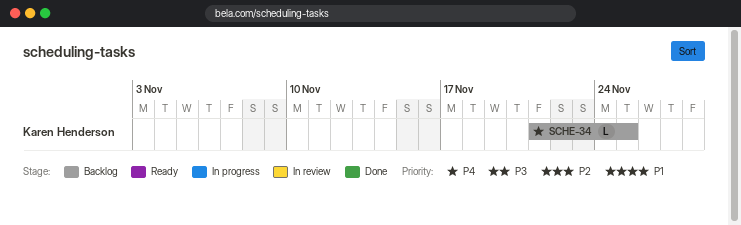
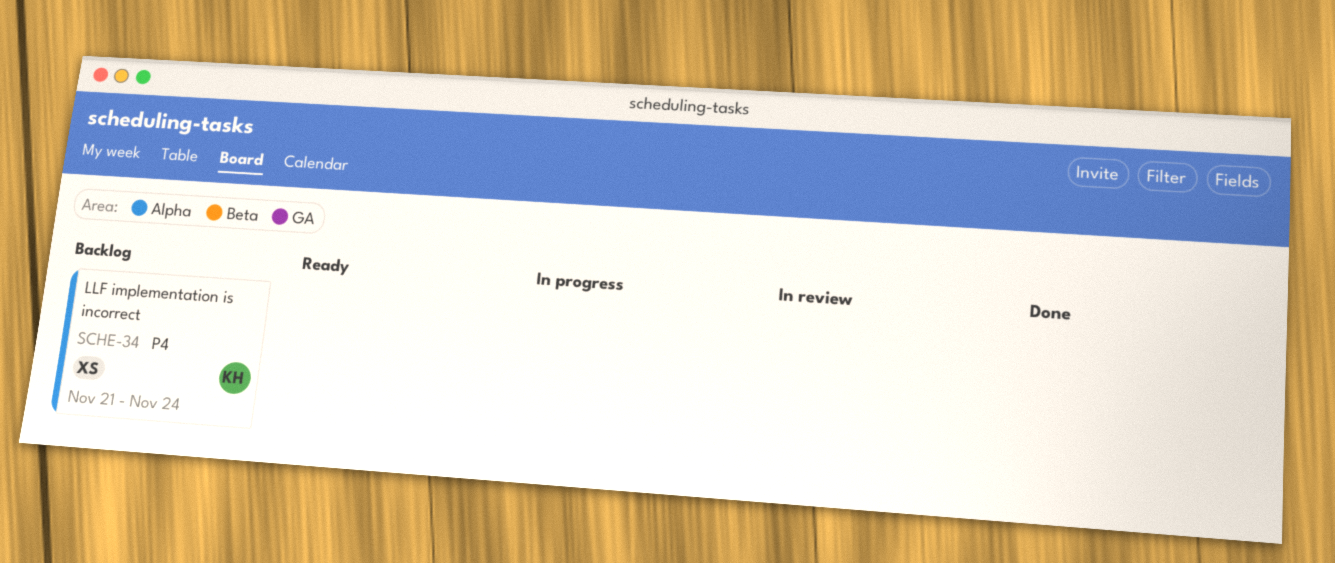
SCHE-34, estimate: L -> XS
SCHE-34, due: Nov 25 -> Nov 24

